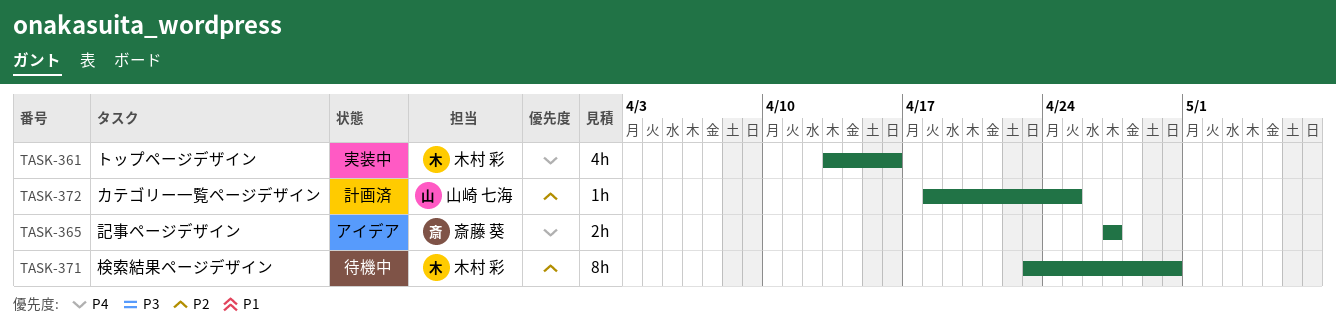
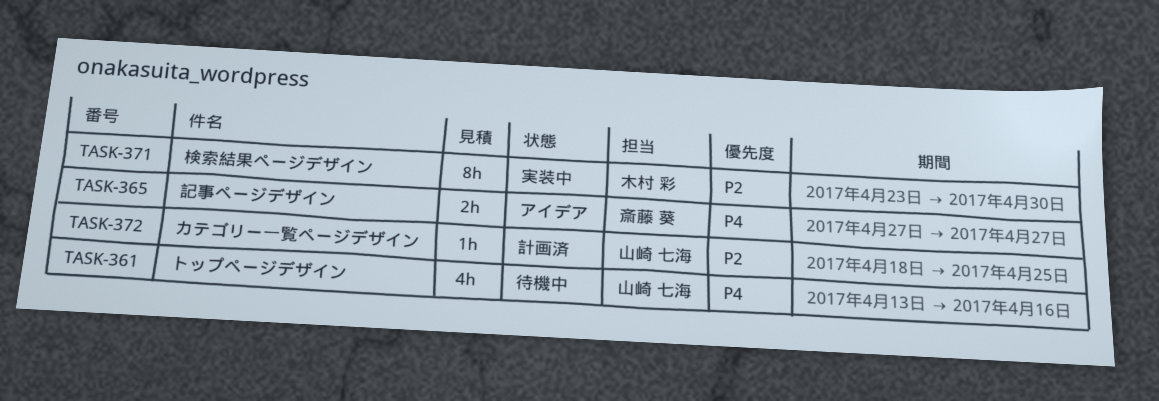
TASK-361, status: 実装中 -> 待機中
TASK-361, owner: 木村 彩 -> 山崎 七海
TASK-371, status: 待機中 -> 実装中

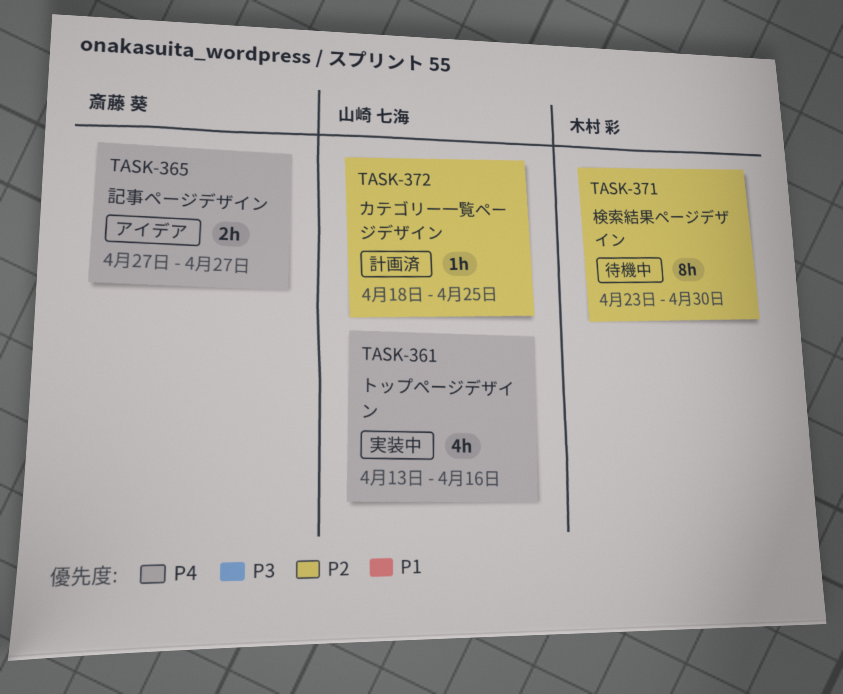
TASK-361, status: 待機中 -> 実装中
TASK-371, status: 実装中 -> 待機中

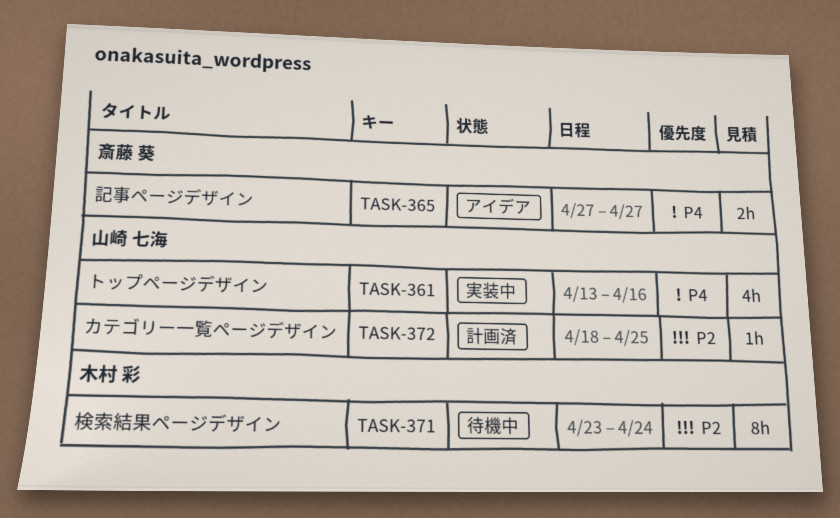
TASK-371, due: Apr 30 -> Apr 24

